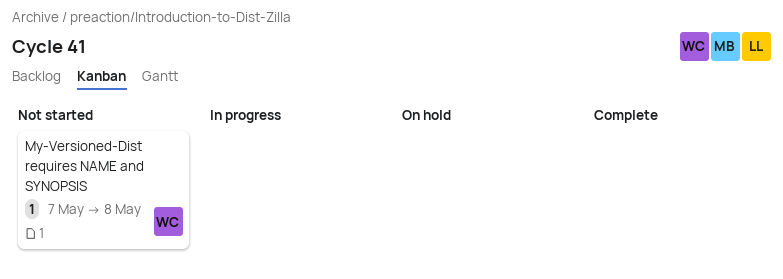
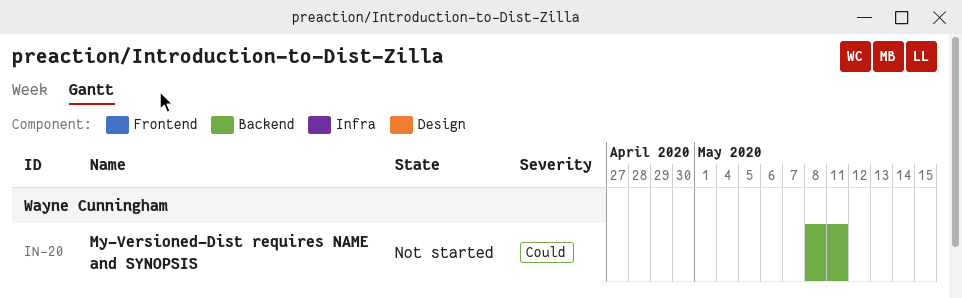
My-Versioned-Dist requires NAME and SYNOPSIS, start: May 7 -> May 8
My-Versioned-Dist requires NAME and SYNOPSIS, due: May 8 -> May 11

